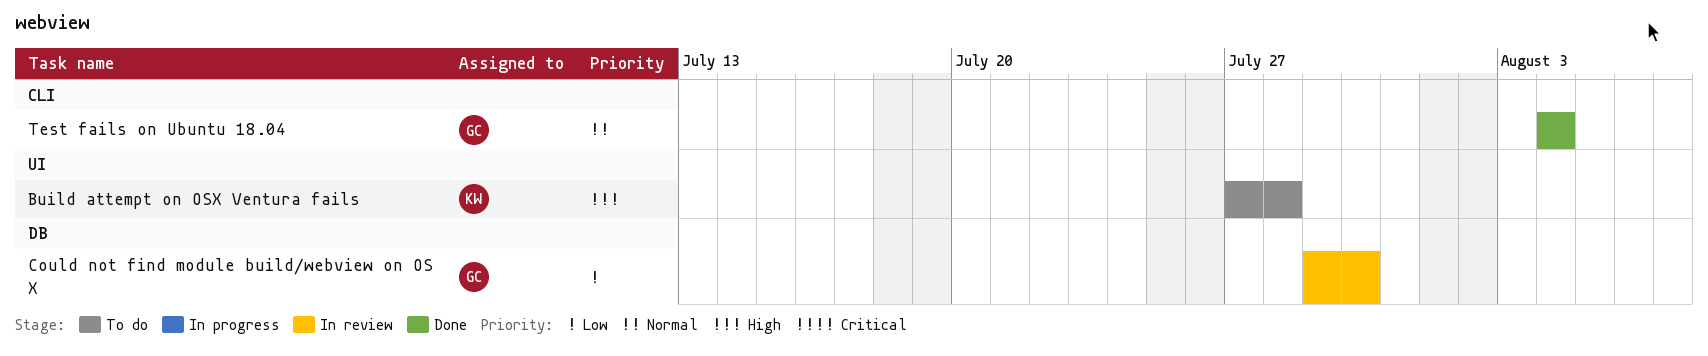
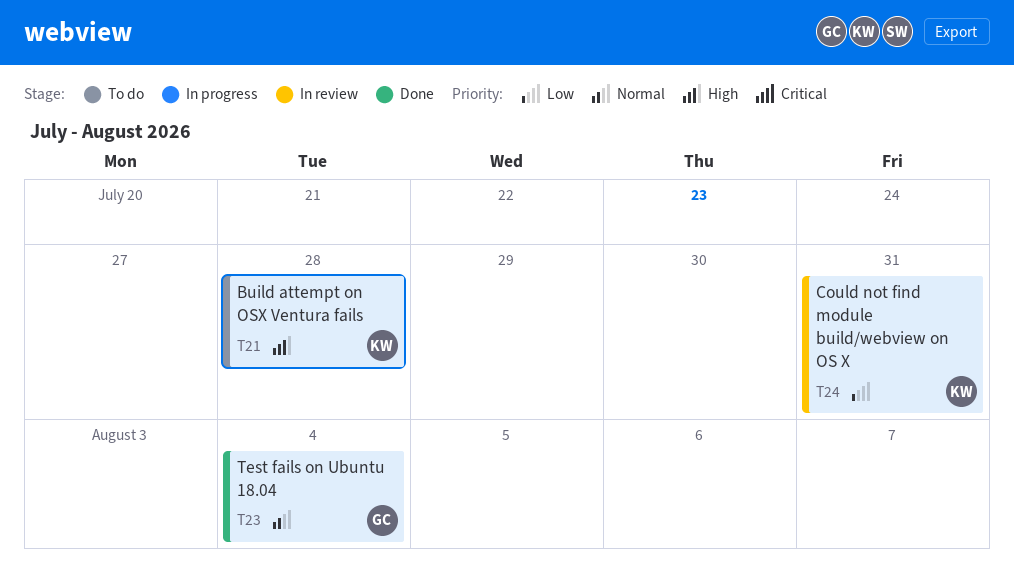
Could not find module build/webview on OS X, owner: GC -> KW
Could not find module build/webview on OS X, due: Jul 30 -> Jul 31

